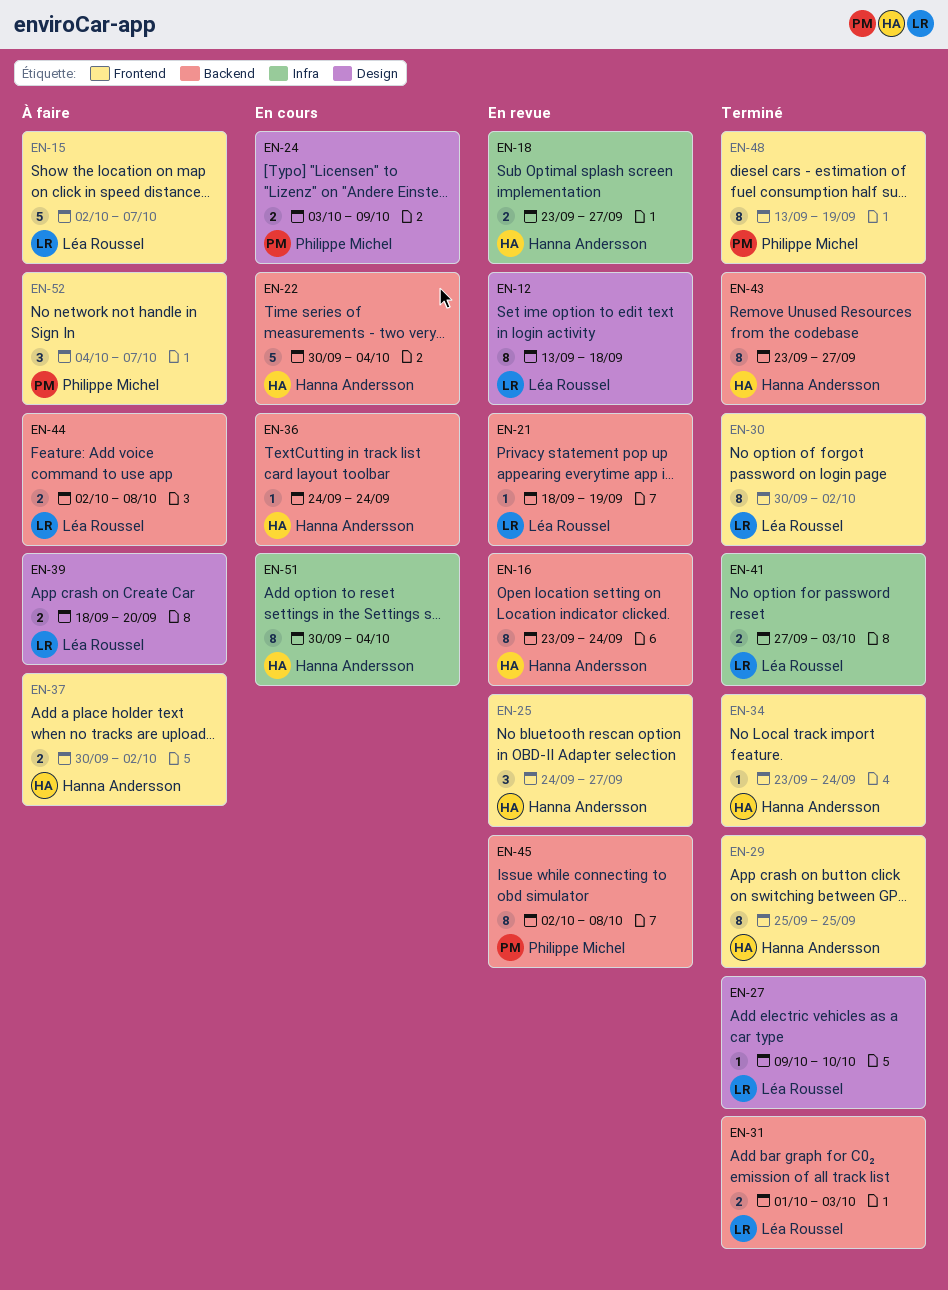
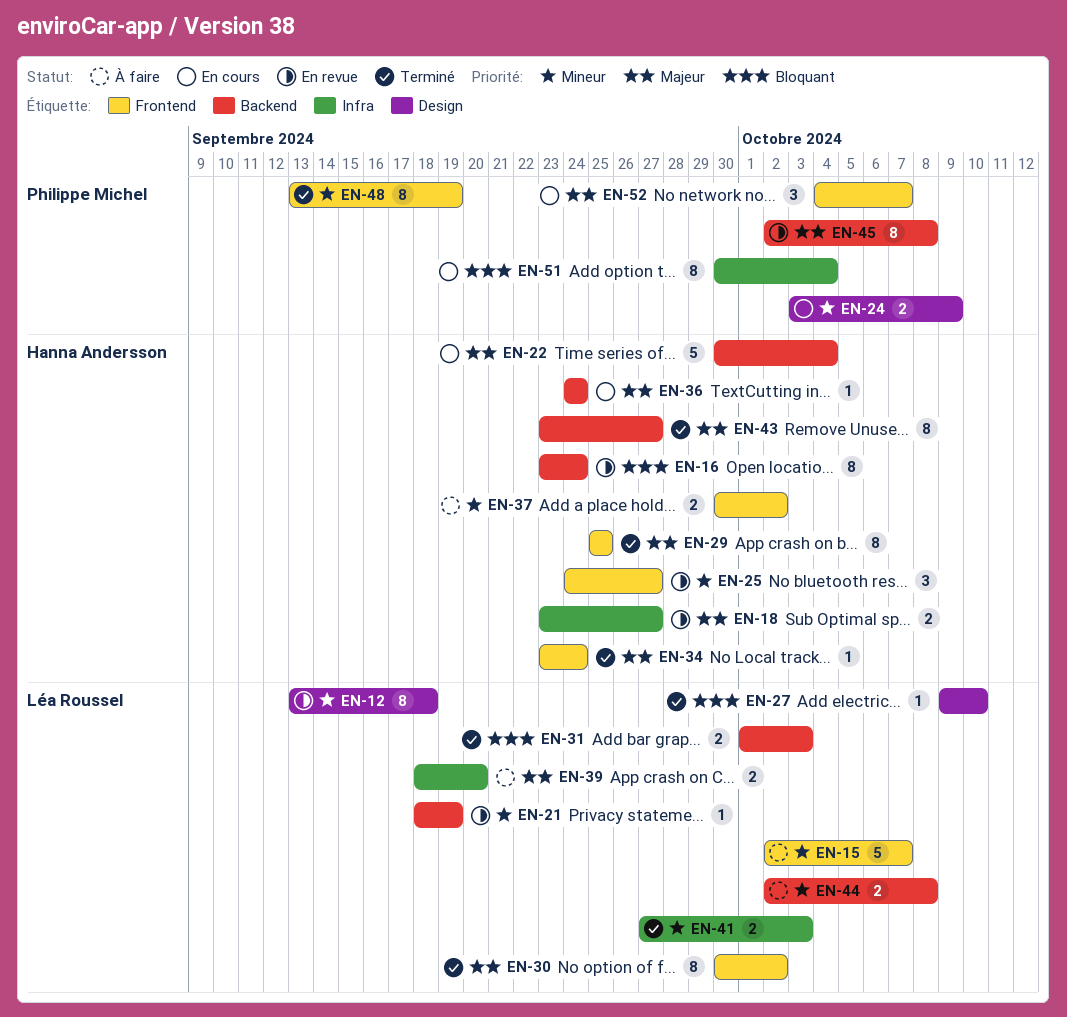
EN-39, label: Design -> Infra
EN-51, owner: Hanna Andersson -> Philippe Michel
EN-52, status: À faire -> En cours

